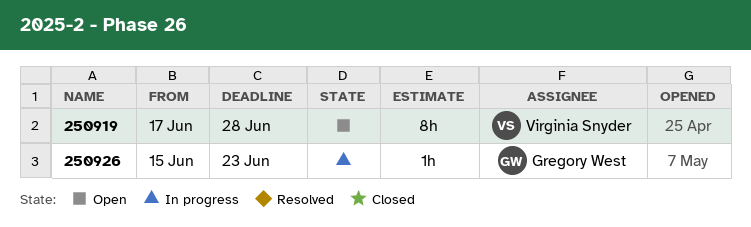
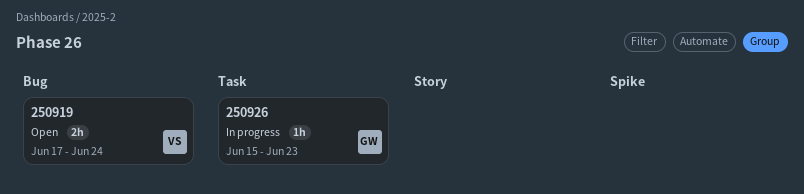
250919, estimate: 8h -> 2h
250919, due: Jun 28 -> Jun 24

